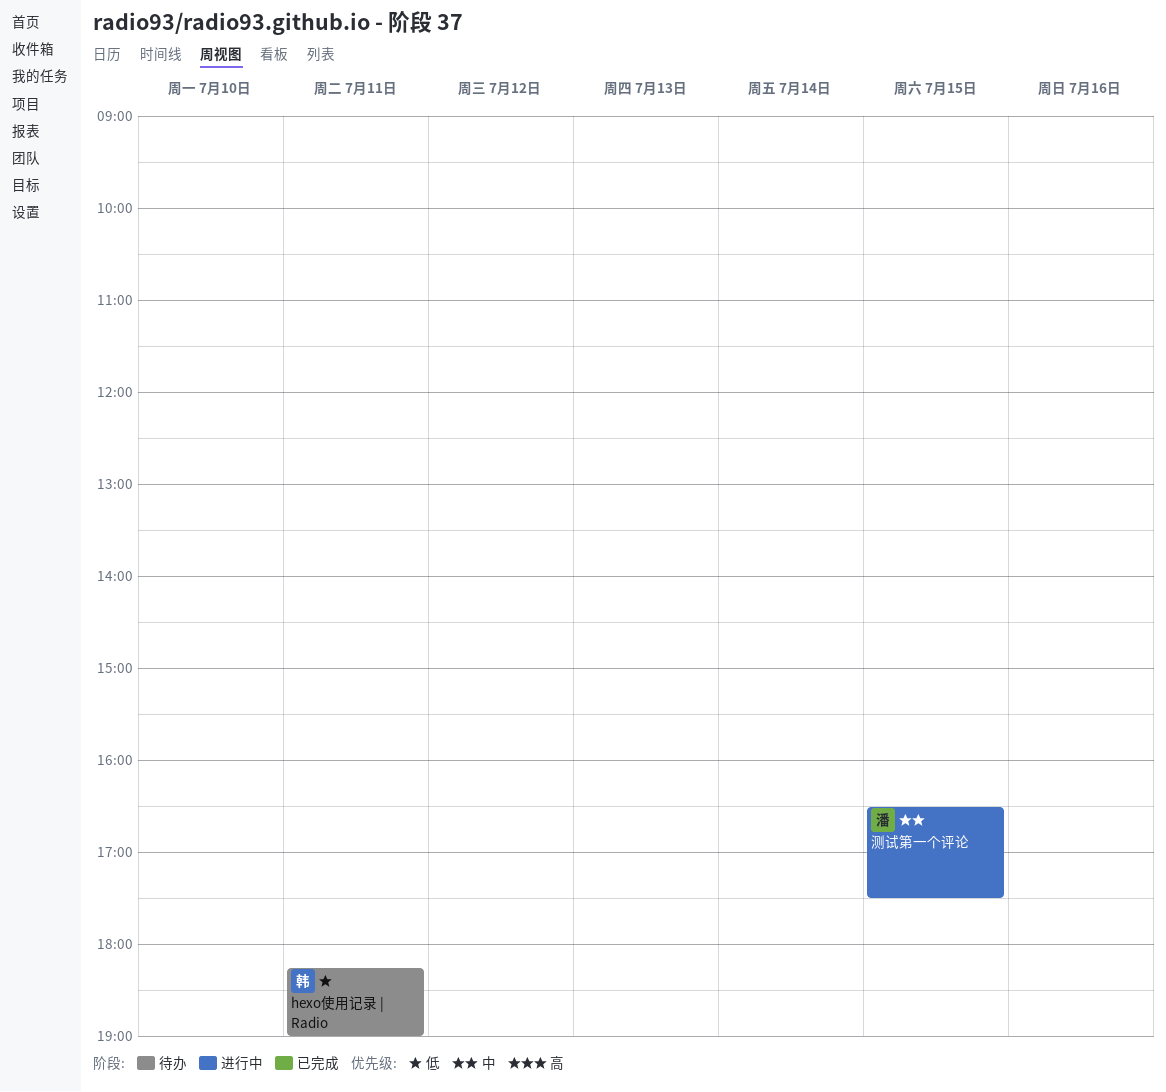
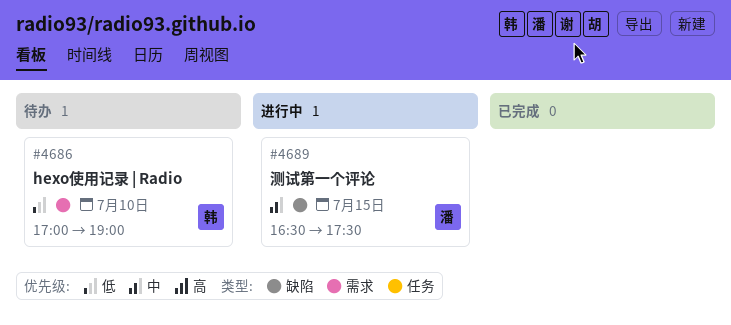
hexo使用记录 | Radio, day: Jul 11 -> Jul 10
hexo使用记录 | Radio, begins: 18:15 -> 17:00

